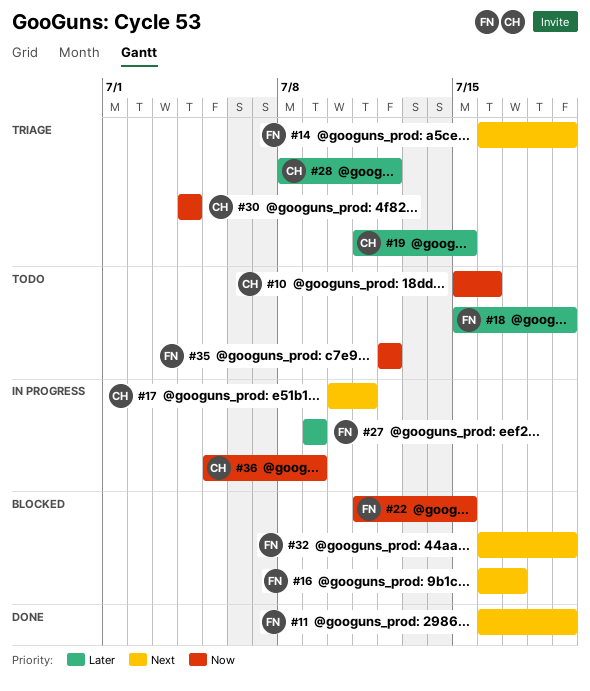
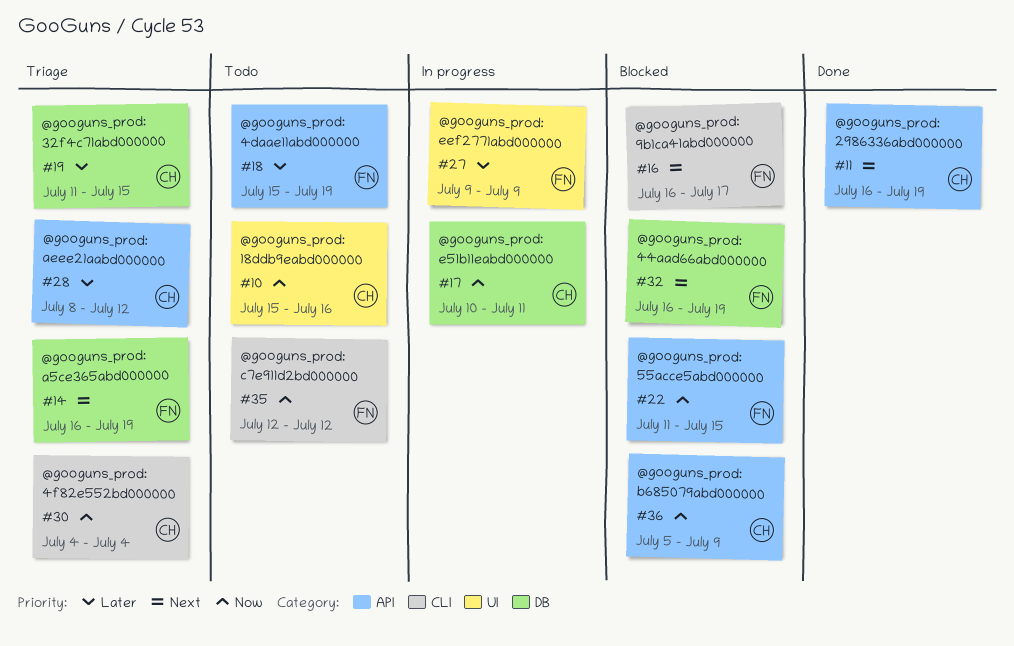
#11, owner: FN -> CH
#17, priority: Next -> Now
#36, status: In progress -> Blocked

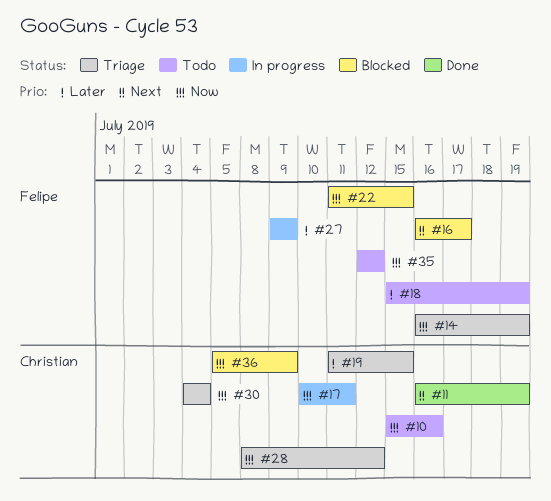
#14, priority: Next -> Now
#28, priority: Later -> Now
#32: present -> none

